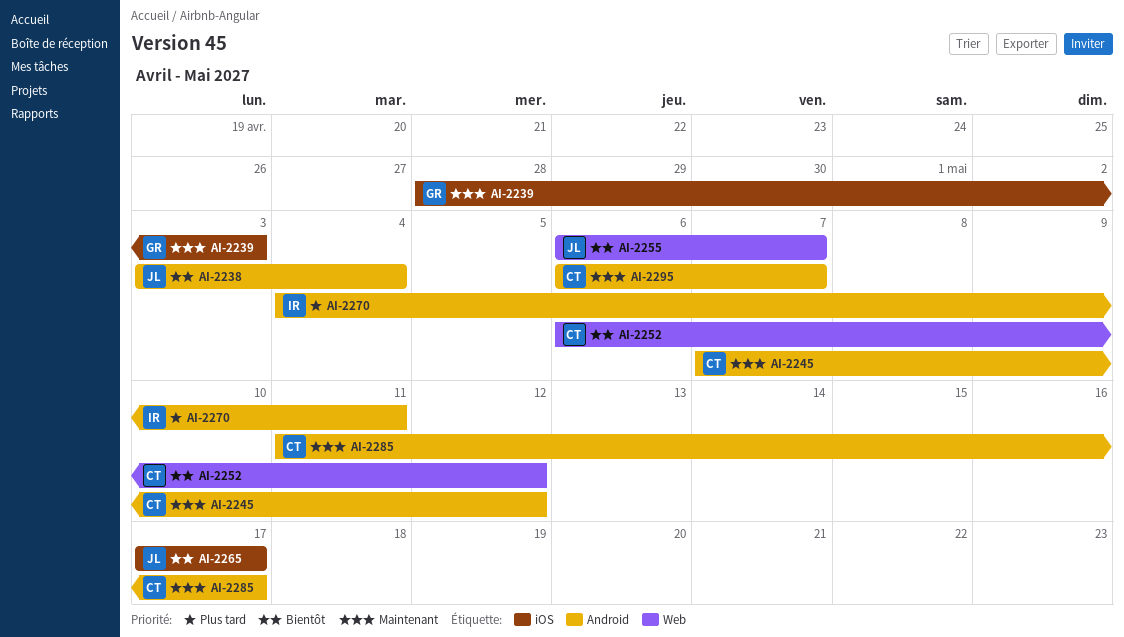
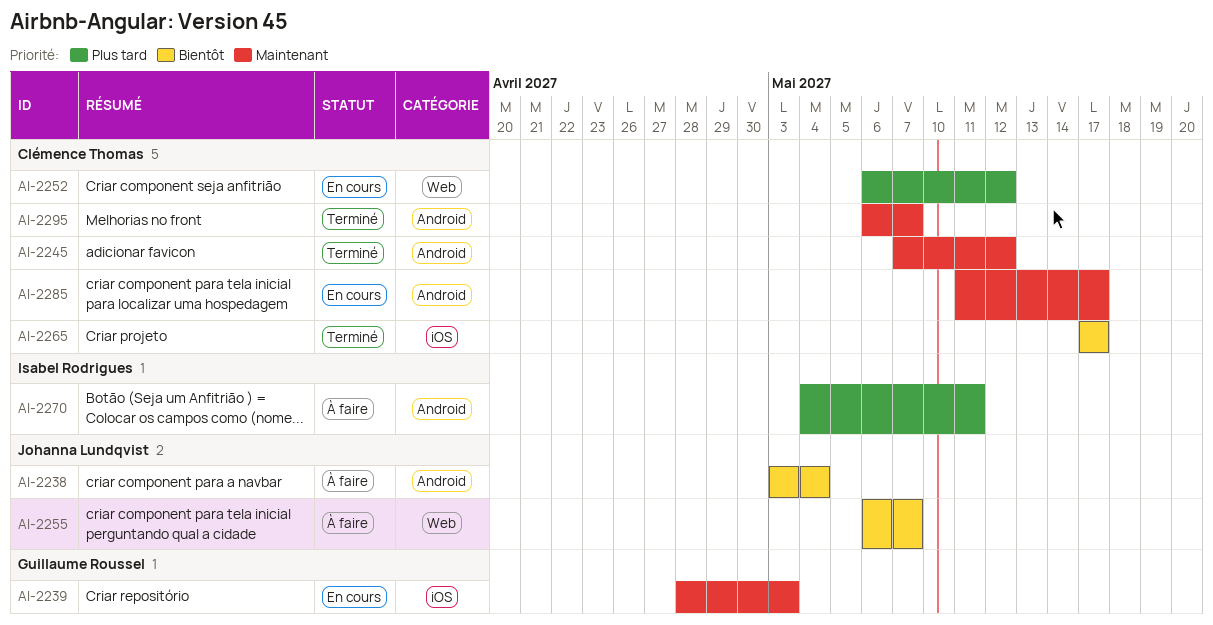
AI-2252, priority: Bientôt -> Plus tard
AI-2265, owner: Johanna Lundqvist -> Clémence Thomas

